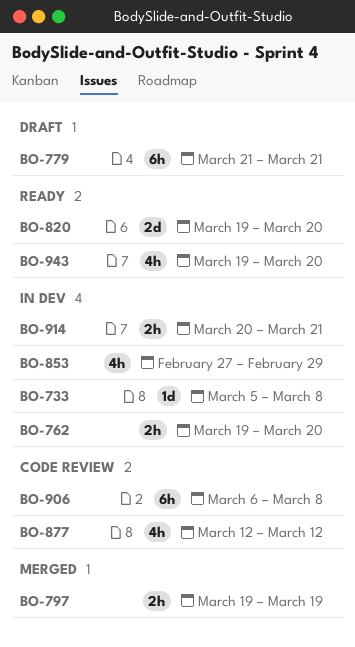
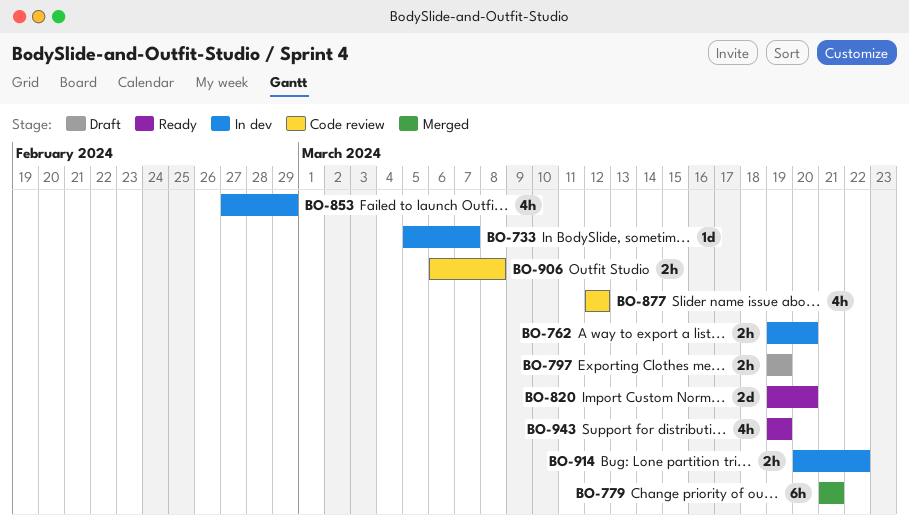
BO-733, due: Mar 8 -> Mar 7
BO-779, status: Draft -> Merged
BO-797, status: Merged -> Draft
BO-906, estimate: 6h -> 2h
BO-914, due: Mar 21 -> Mar 22
BO-943, due: Mar 20 -> Mar 19

